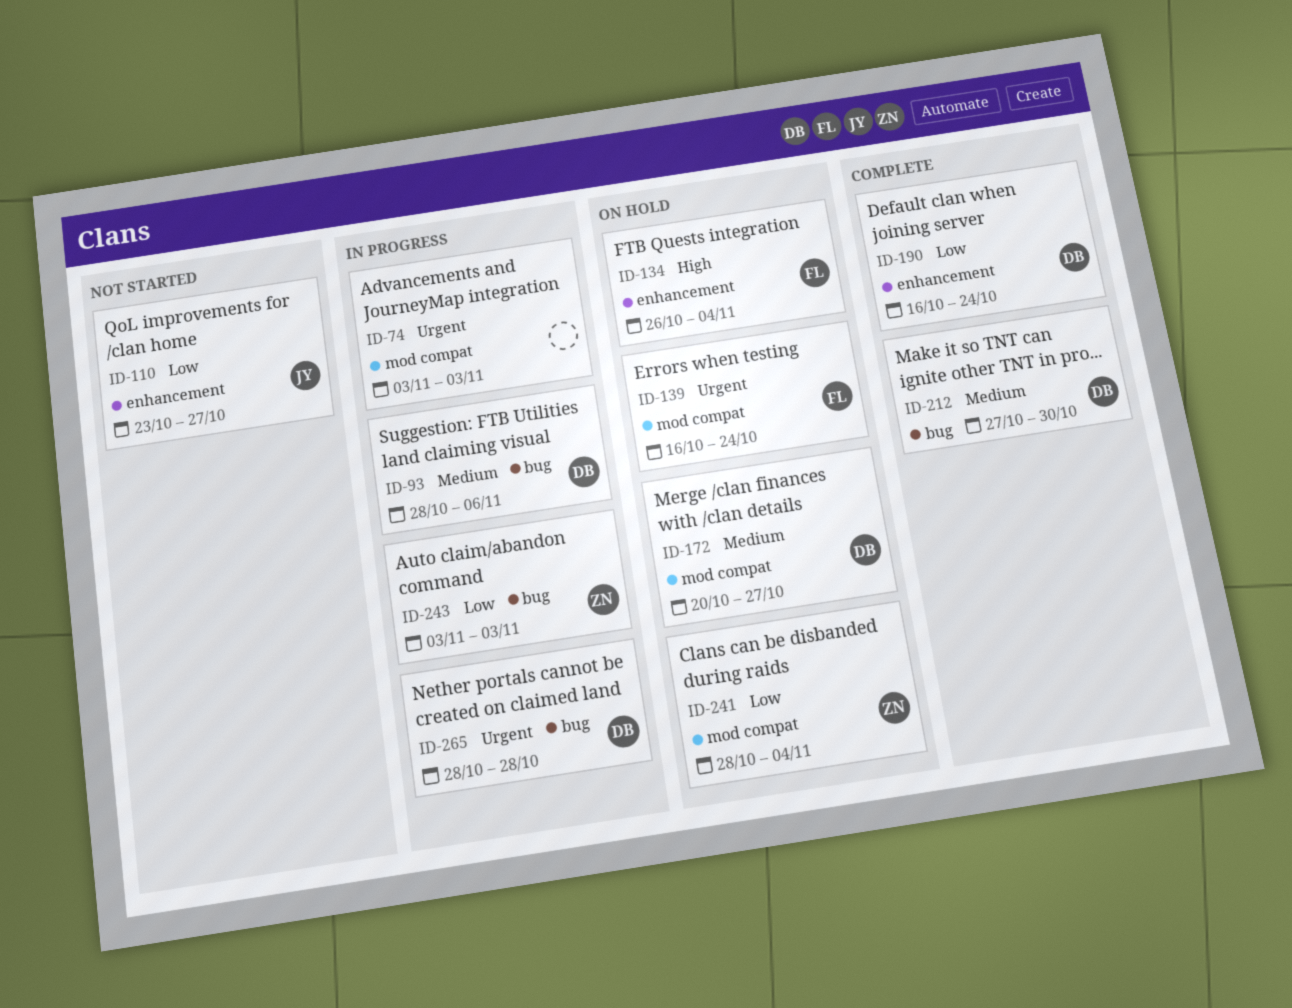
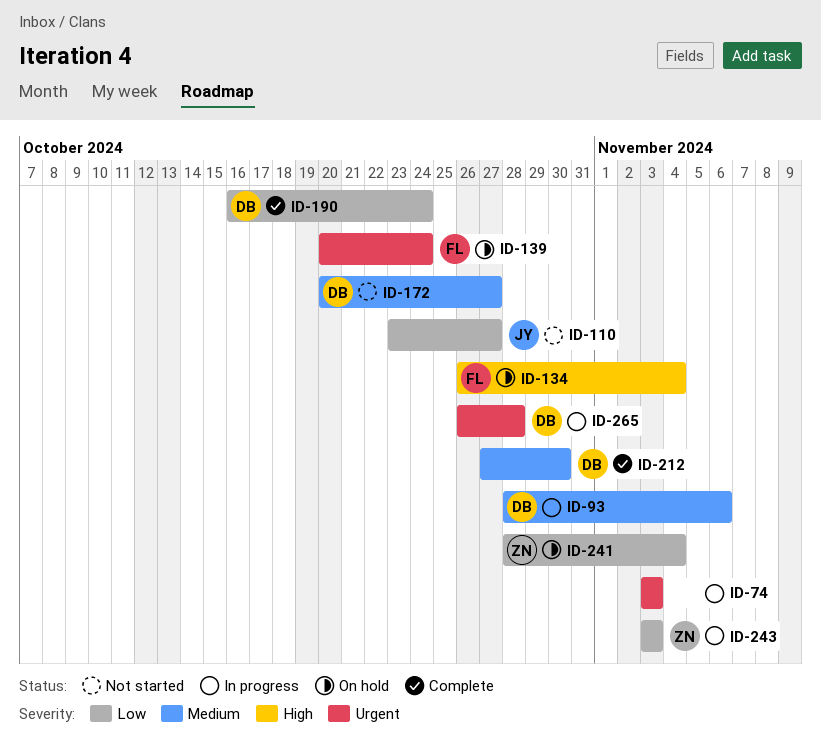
ID-139, start: Oct 16 -> Oct 20
ID-172, status: On hold -> Not started
ID-265, start: Oct 28 -> Oct 26

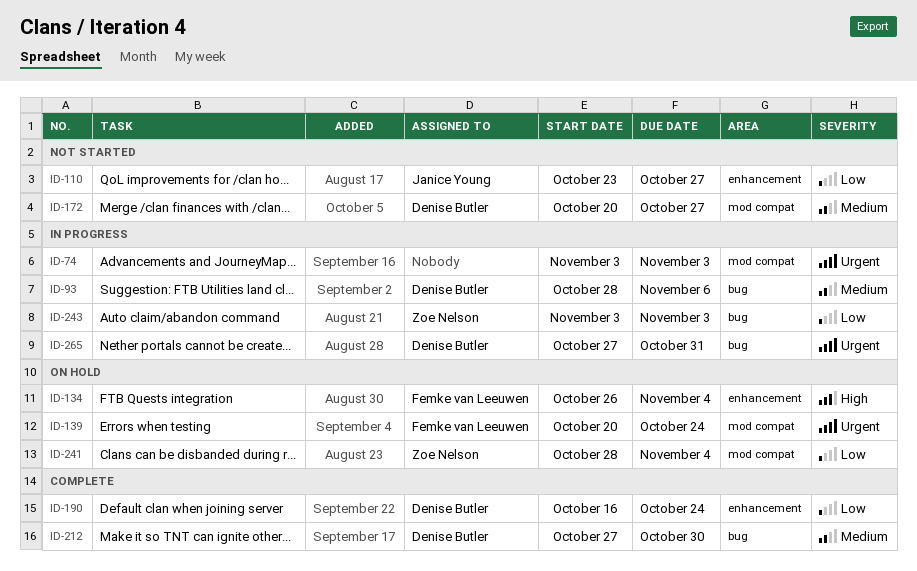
ID-265, start: Oct 26 -> Oct 27
ID-265, due: Oct 28 -> Oct 31

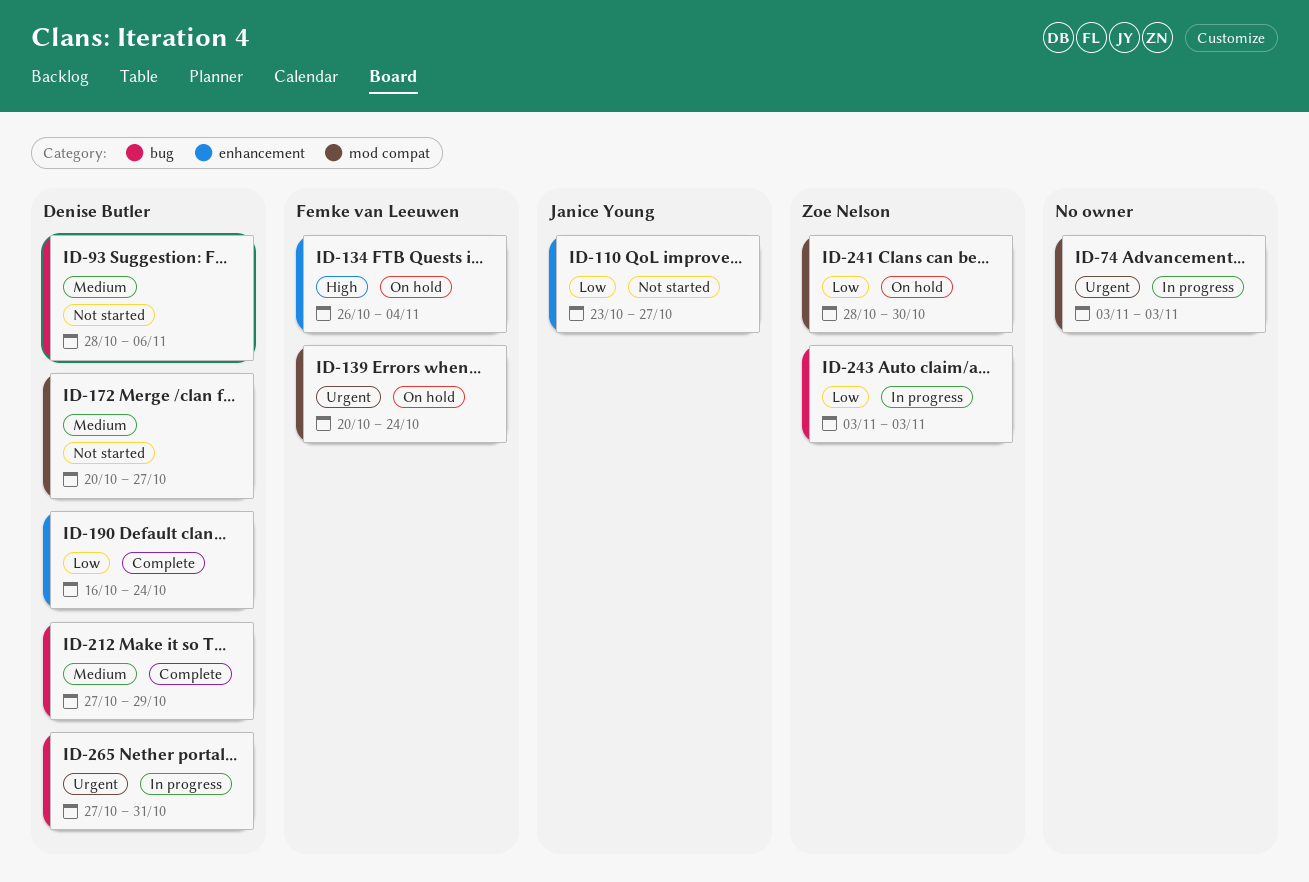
ID-93, status: In progress -> Not started
ID-212, due: Oct 30 -> Oct 29
ID-241, due: Nov 4 -> Oct 30

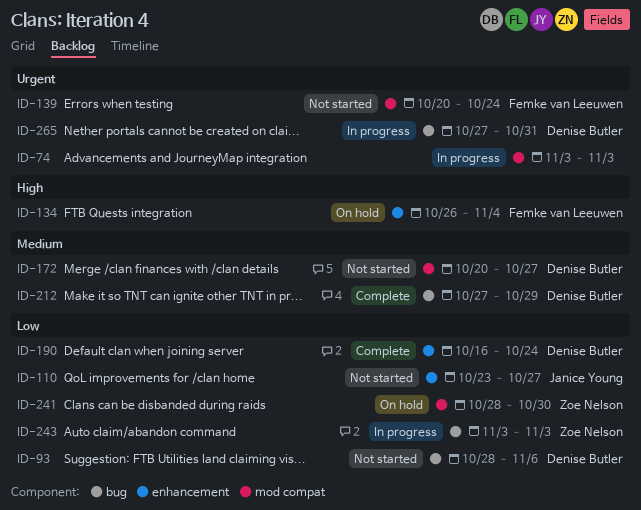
ID-93, priority: Medium -> Low
ID-139, status: On hold -> Not started

